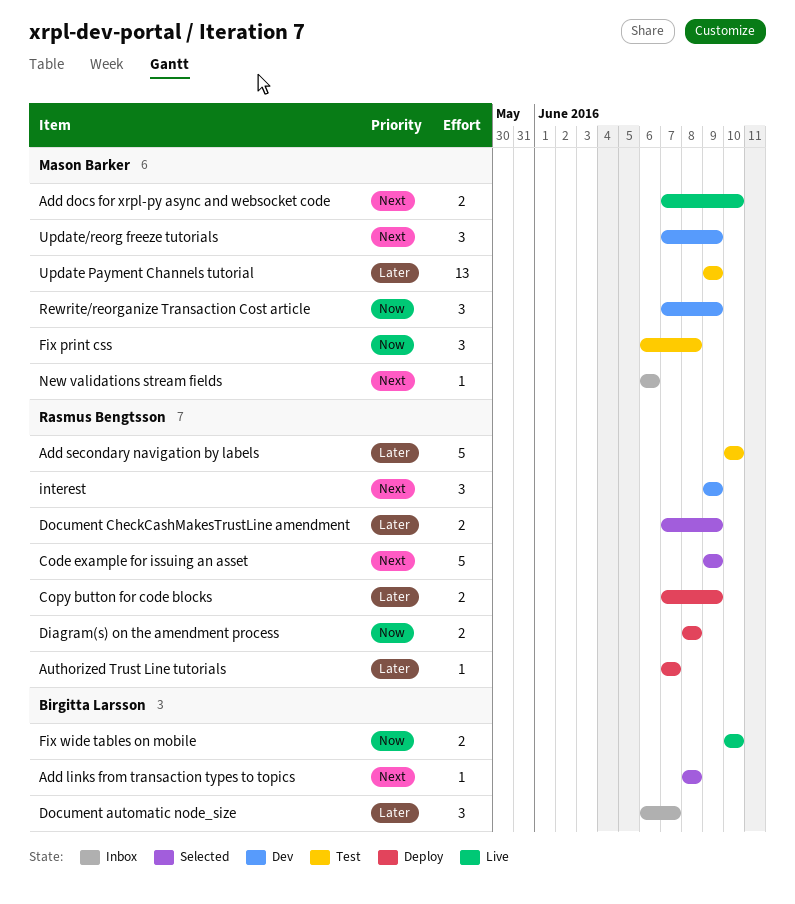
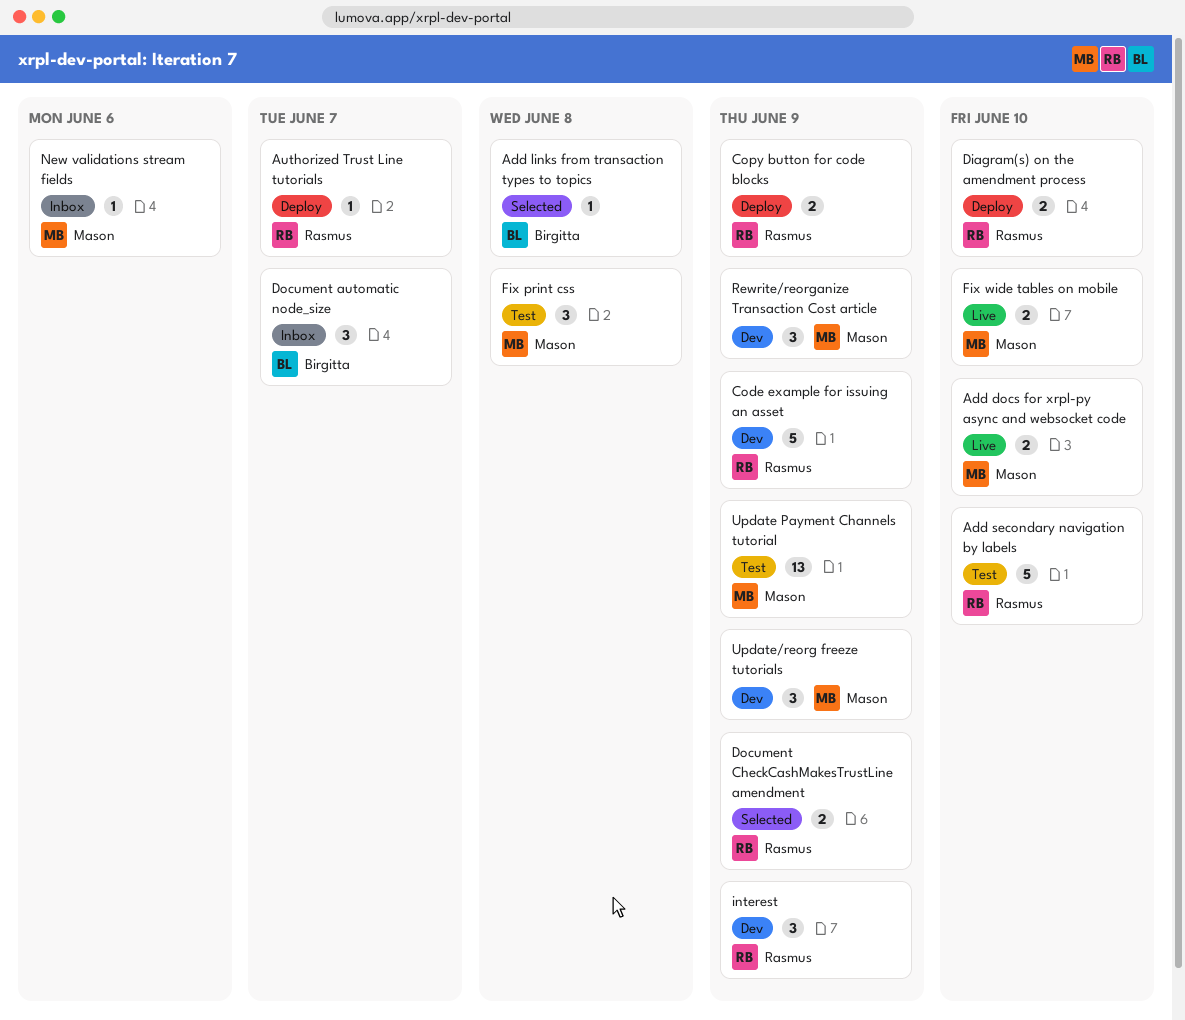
Code example for issuing an asset, status: Selected -> Dev
Diagram(s) on the amendment process, due: Jun 8 -> Jun 10
Fix wide tables on mobile, owner: Birgitta Larsson -> Mason Barker

